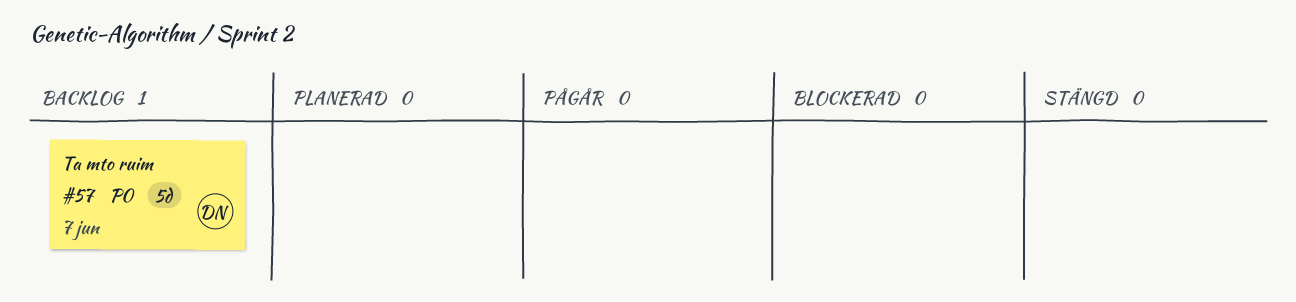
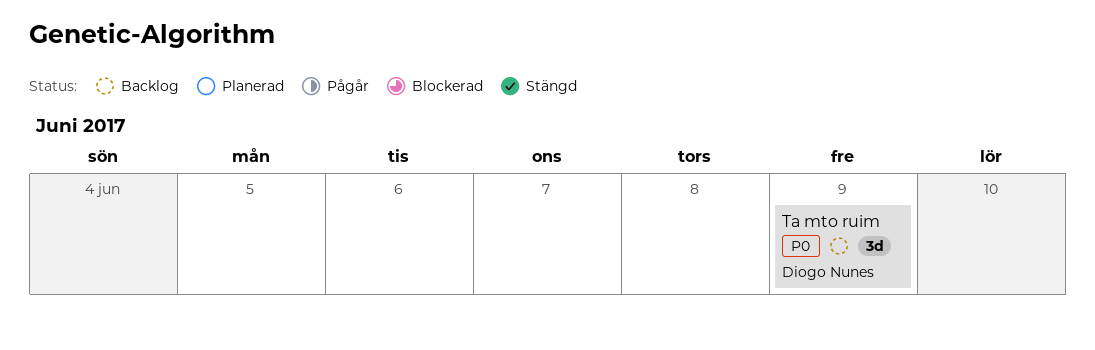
Ta mto ruim, estimate: 5d -> 3d
Ta mto ruim, due: Jun 7 -> Jun 9

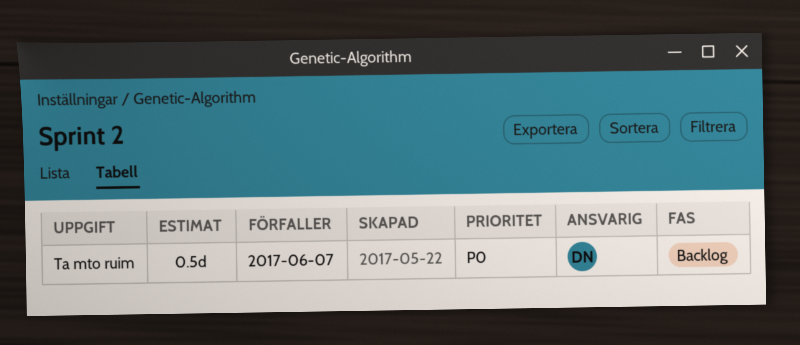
Ta mto ruim, estimate: 3d -> 0.5d
Ta mto ruim, due: Jun 9 -> Jun 7

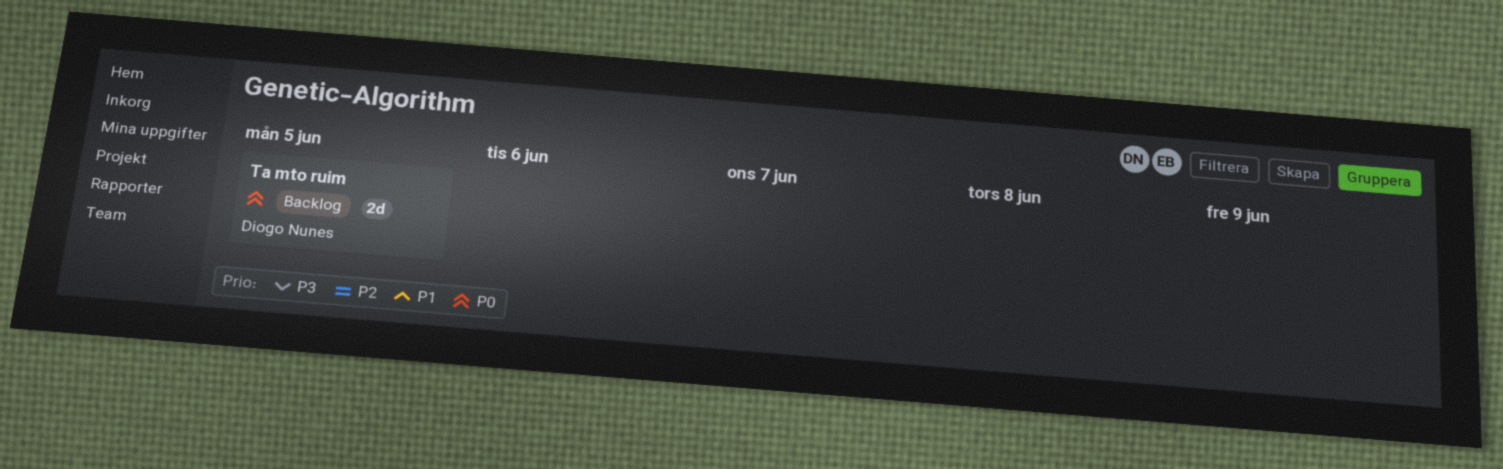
Ta mto ruim, estimate: 0.5d -> 2d
Ta mto ruim, due: Jun 7 -> Jun 5

